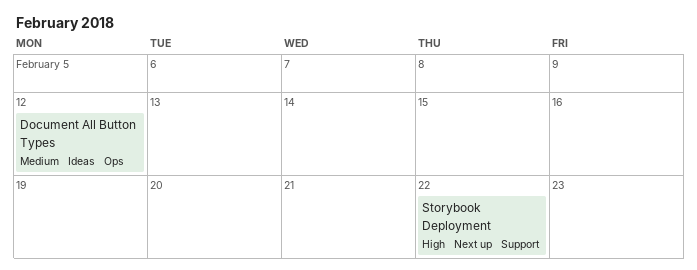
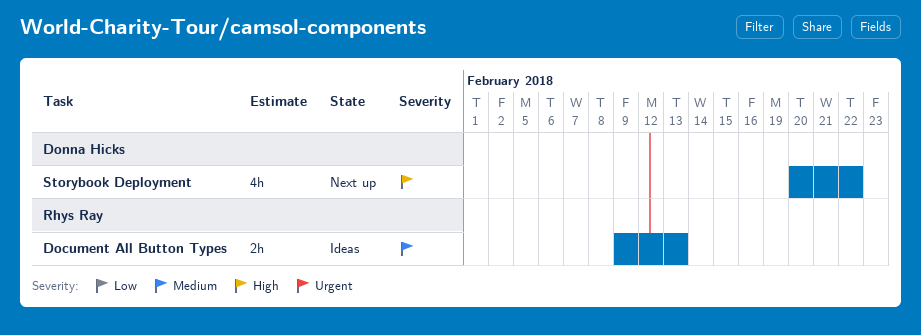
Document All Button Types, due: Feb 12 -> Feb 13

